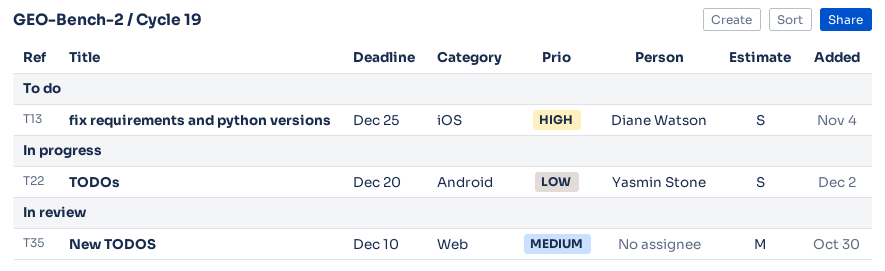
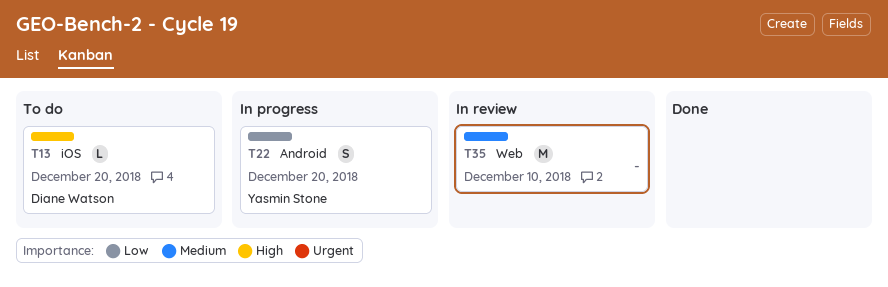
T13, estimate: S -> L
T13, due: Dec 25 -> Dec 20

